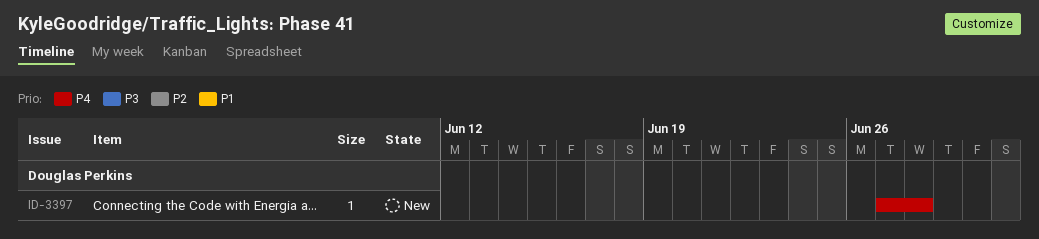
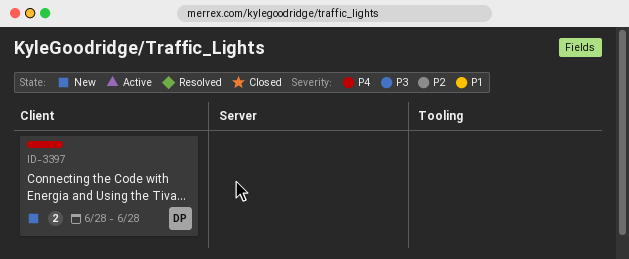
ID-3397, estimate: 1 -> 2
ID-3397, start: Jun 27 -> Jun 28

